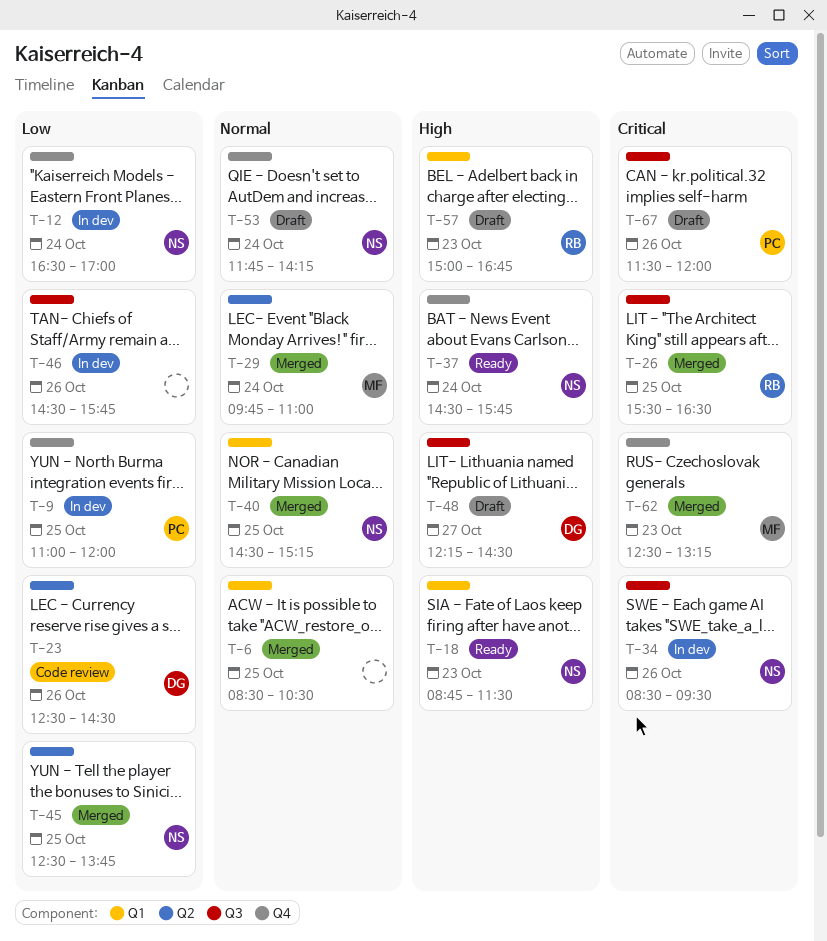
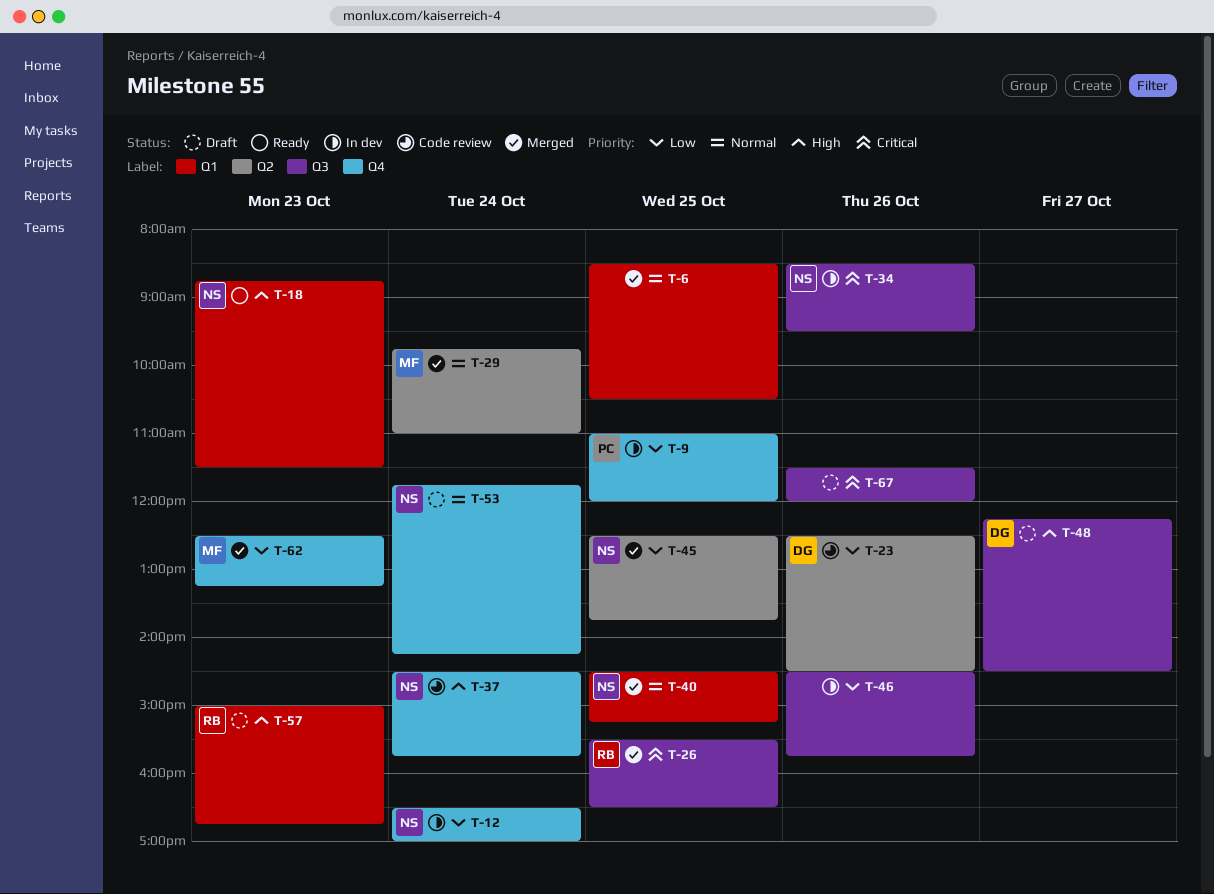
T-37, status: Ready -> Code review
T-62, priority: Critical -> Low
T-67, owner: PC -> none

